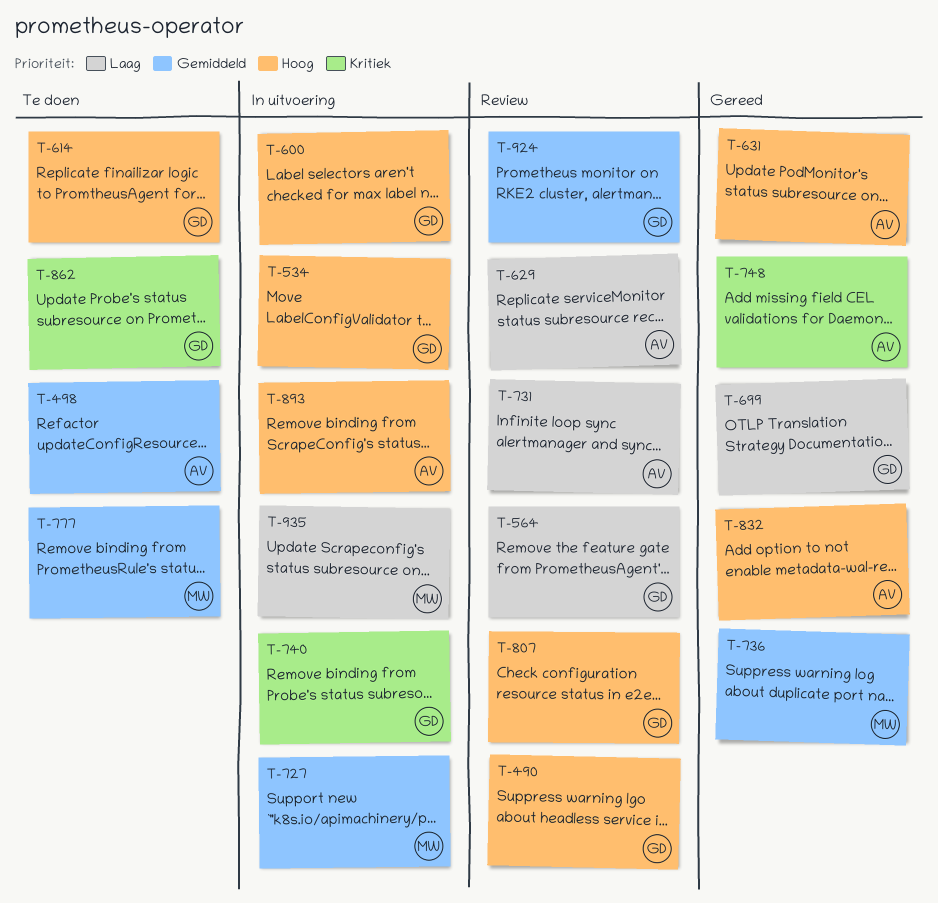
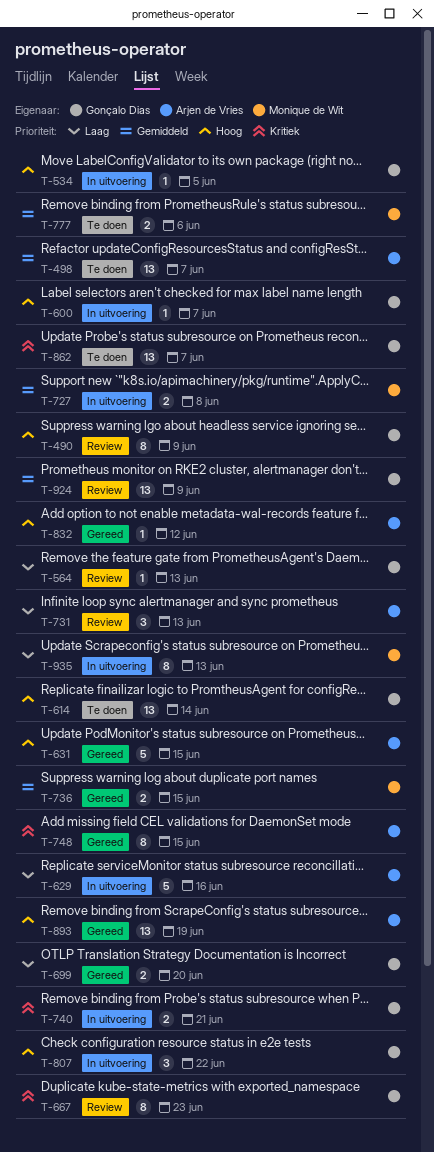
T-629, status: Review -> In uitvoering
T-667: none -> present
T-807, status: Review -> In uitvoering
T-893, status: In uitvoering -> Gereed

